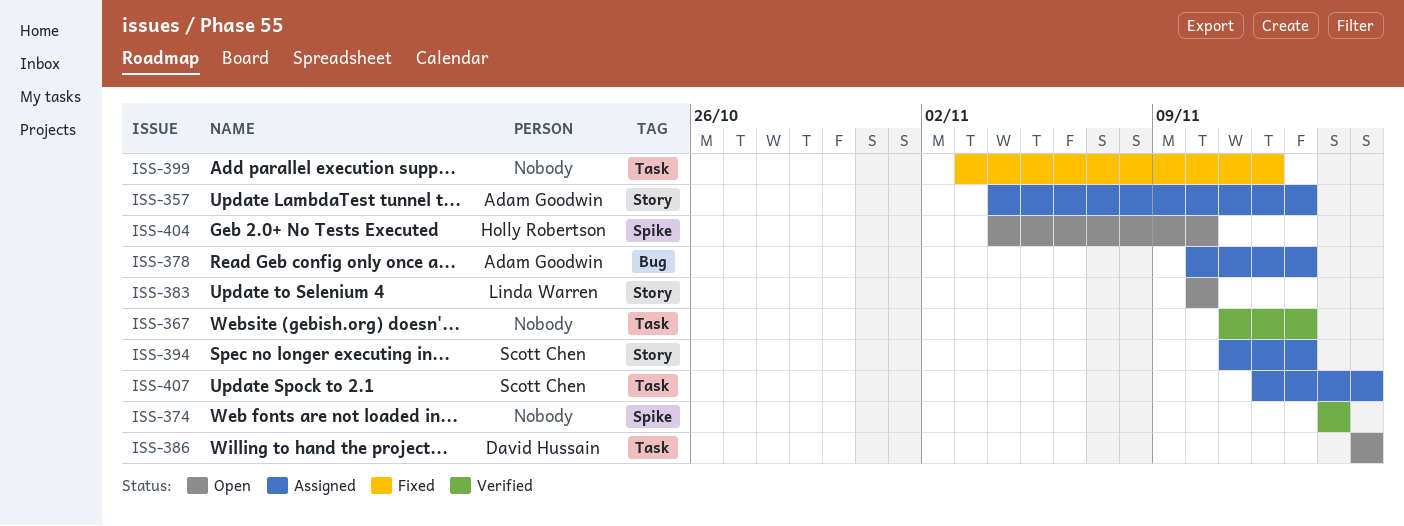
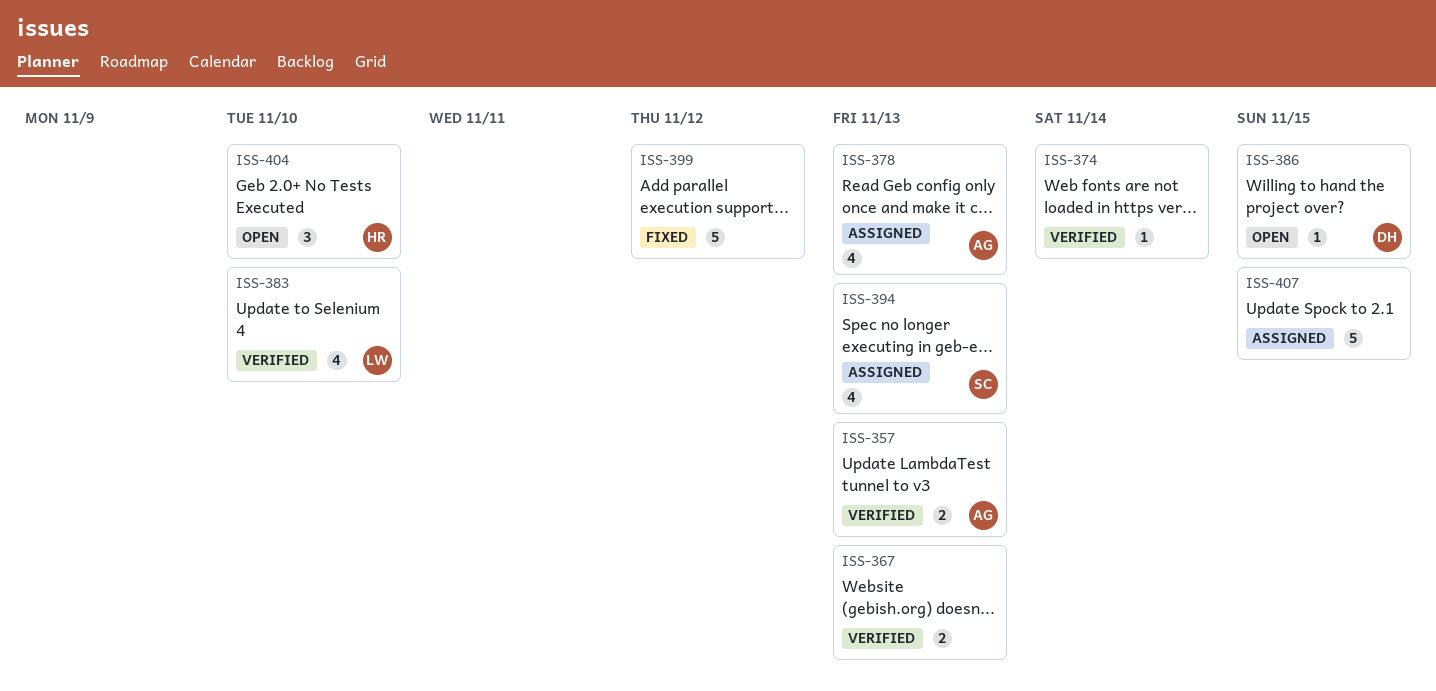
ISS-357, status: Assigned -> Verified
ISS-383, status: Open -> Verified
ISS-407, owner: Scott Chen -> none

